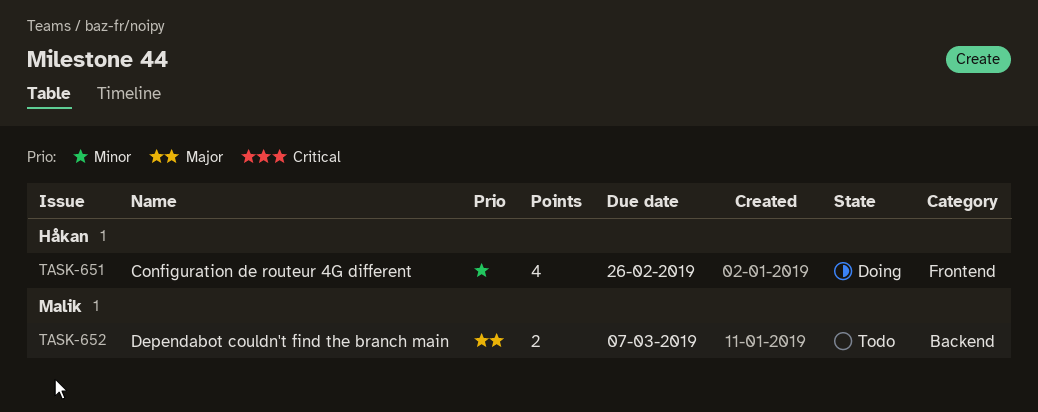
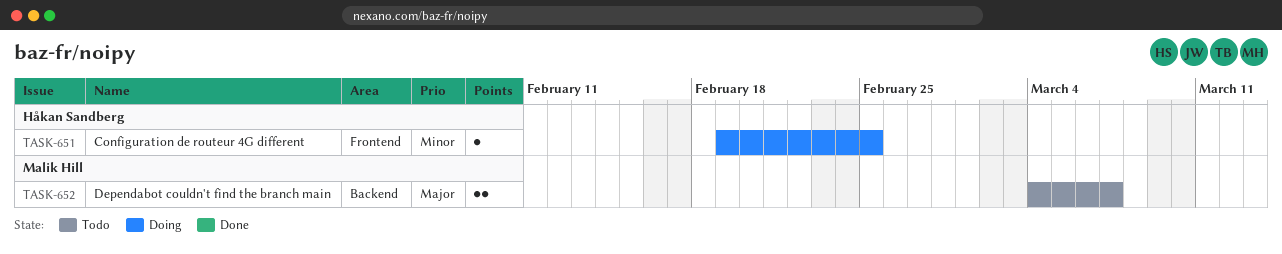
TASK-651, estimate: 4 -> 1
TASK-651, due: Feb 26 -> Feb 25

